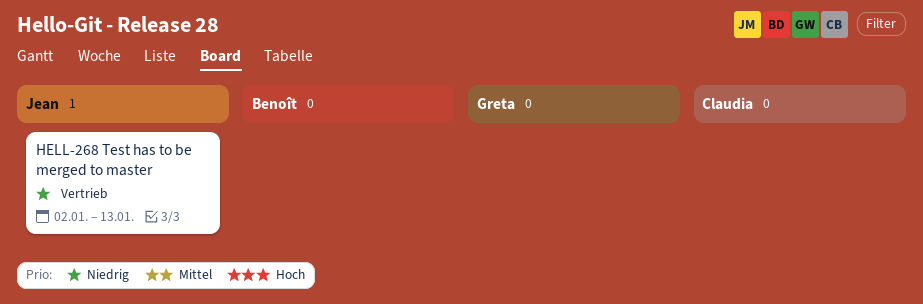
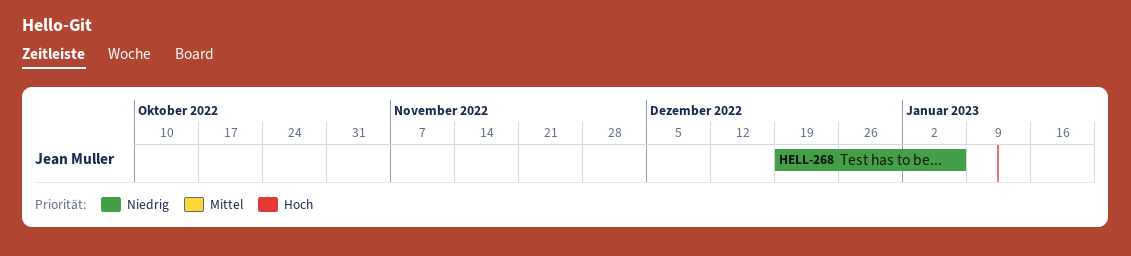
HELL-268, start: Jan 2 -> Dec 19
HELL-268, due: Jan 13 -> Jan 6

